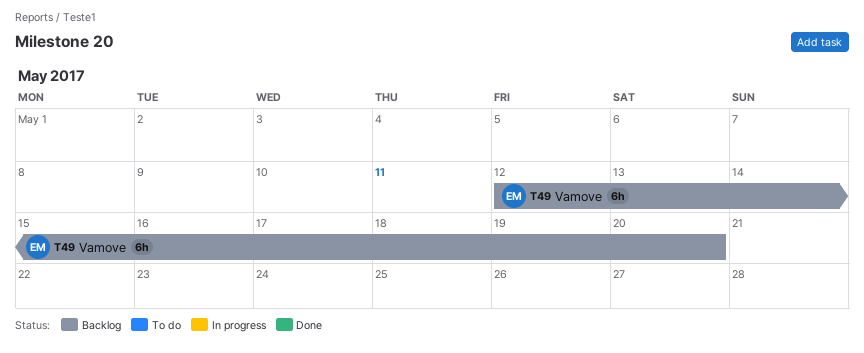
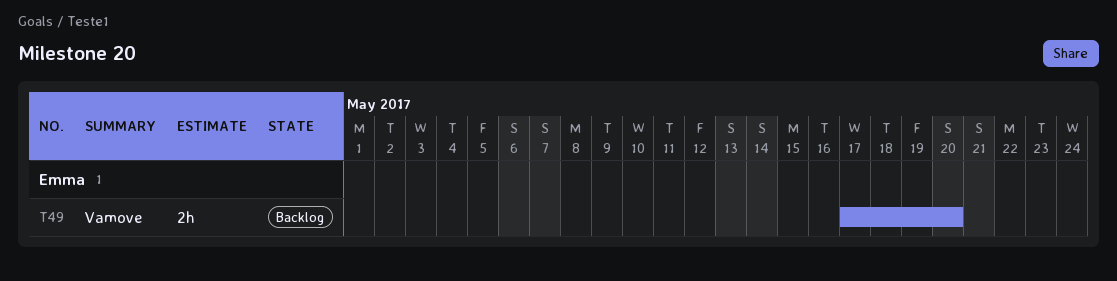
T49, estimate: 6h -> 2h
T49, start: May 12 -> May 17

